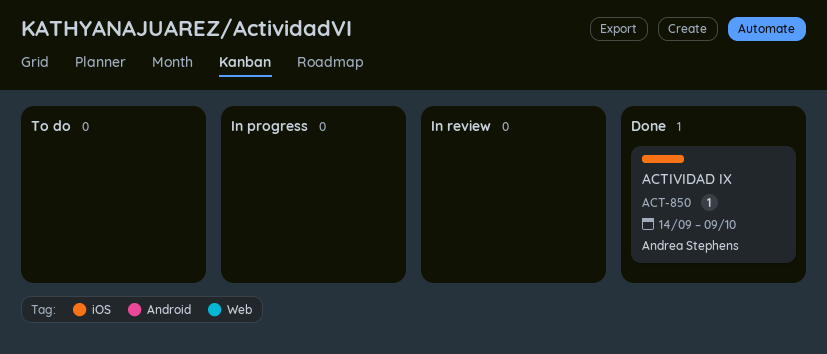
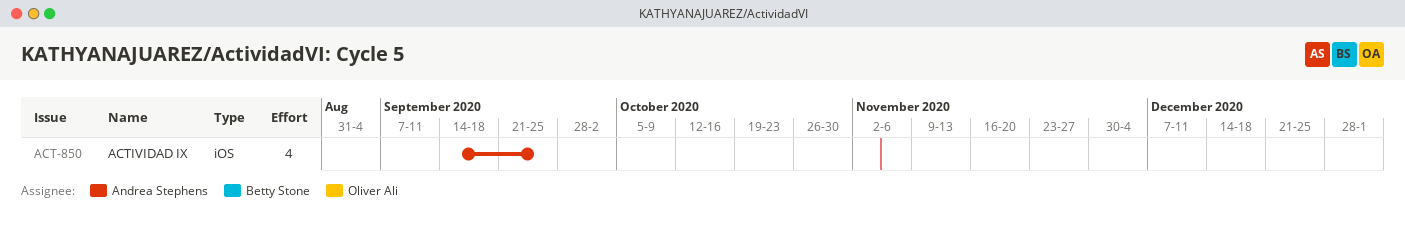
ACT-850, estimate: 1 -> 4
ACT-850, due: Oct 9 -> Sep 25

